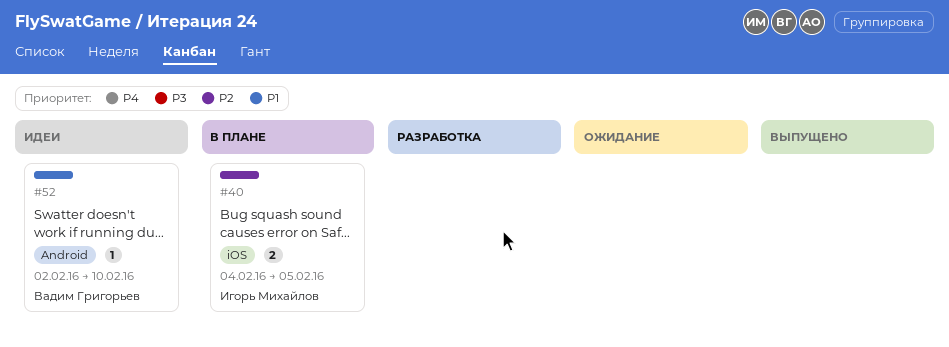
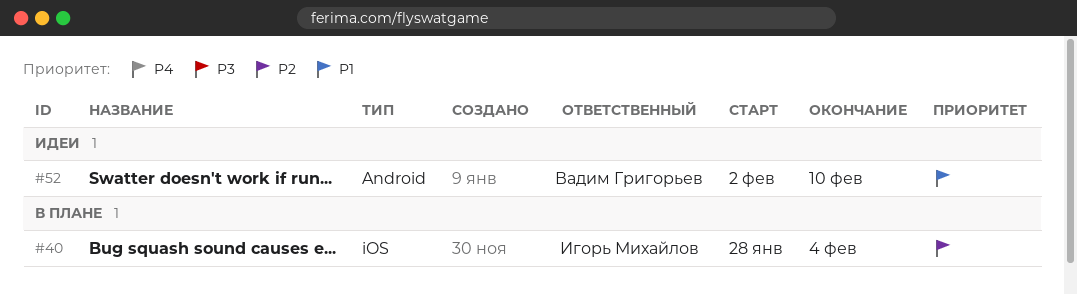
#40, start: Feb 4 -> Jan 28
#40, due: Feb 5 -> Feb 4

